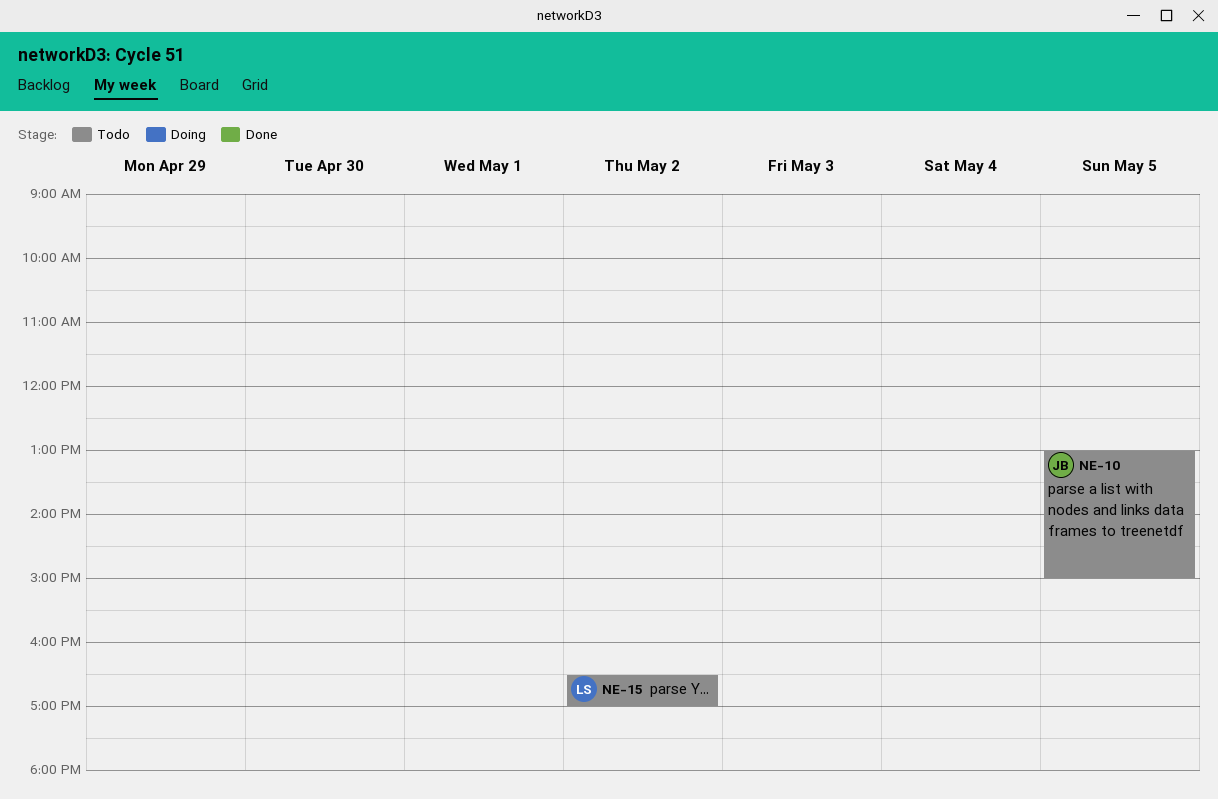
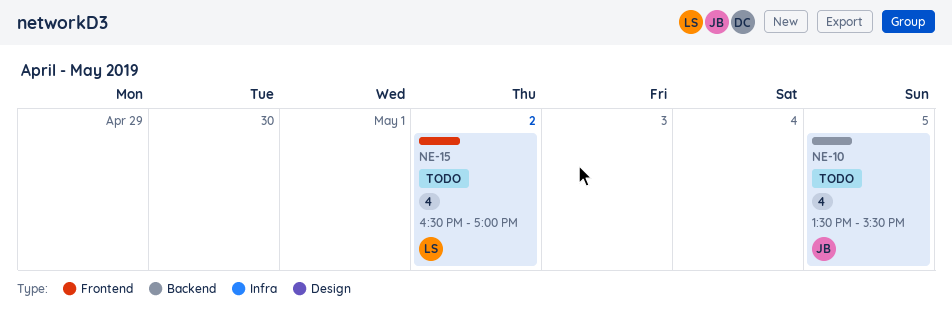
NE-10, begins: 13:00 -> 13:30
NE-10, ends: 15:00 -> 15:30

